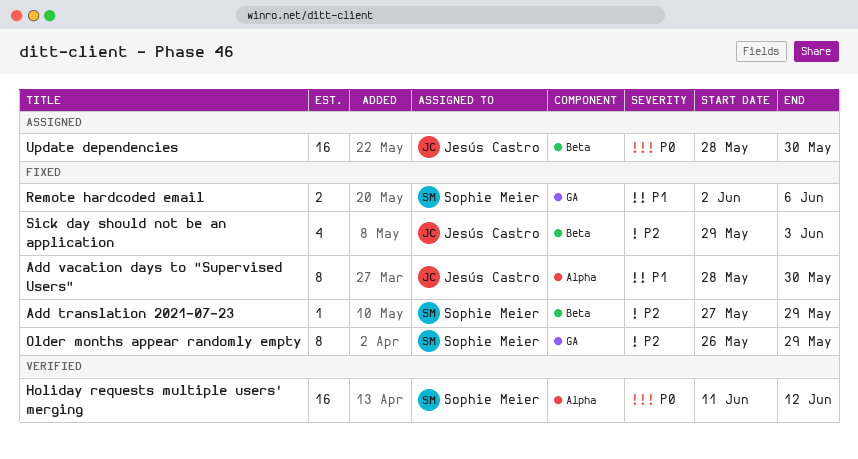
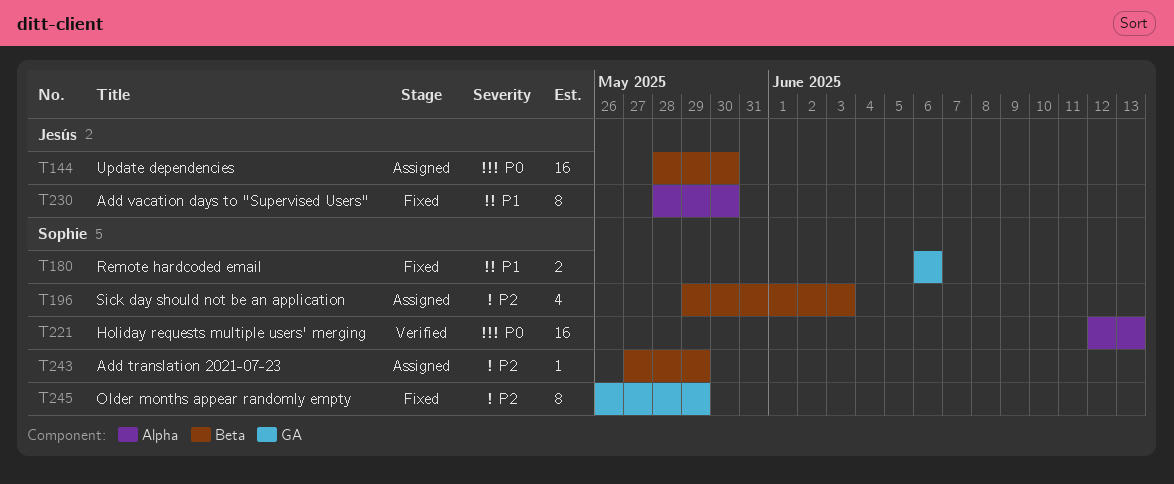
Add translation 2021-07-23, status: Fixed -> Assigned
Holiday requests multiple users' merging, start: Jun 11 -> Jun 12
Holiday requests multiple users' merging, due: Jun 12 -> Jun 13
Remote hardcoded email, start: Jun 2 -> Jun 6
Sick day should not be an application, status: Fixed -> Assigned
Sick day should not be an application, owner: Jesús Castro -> Sophie Meier

